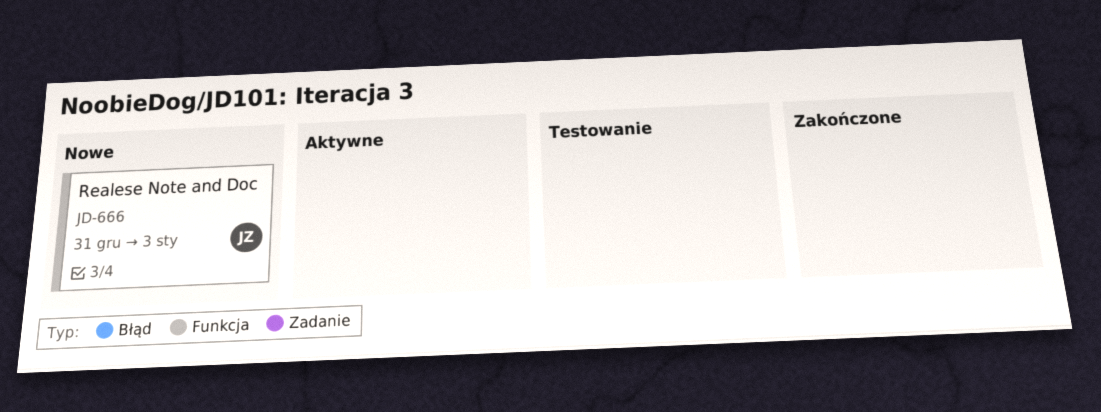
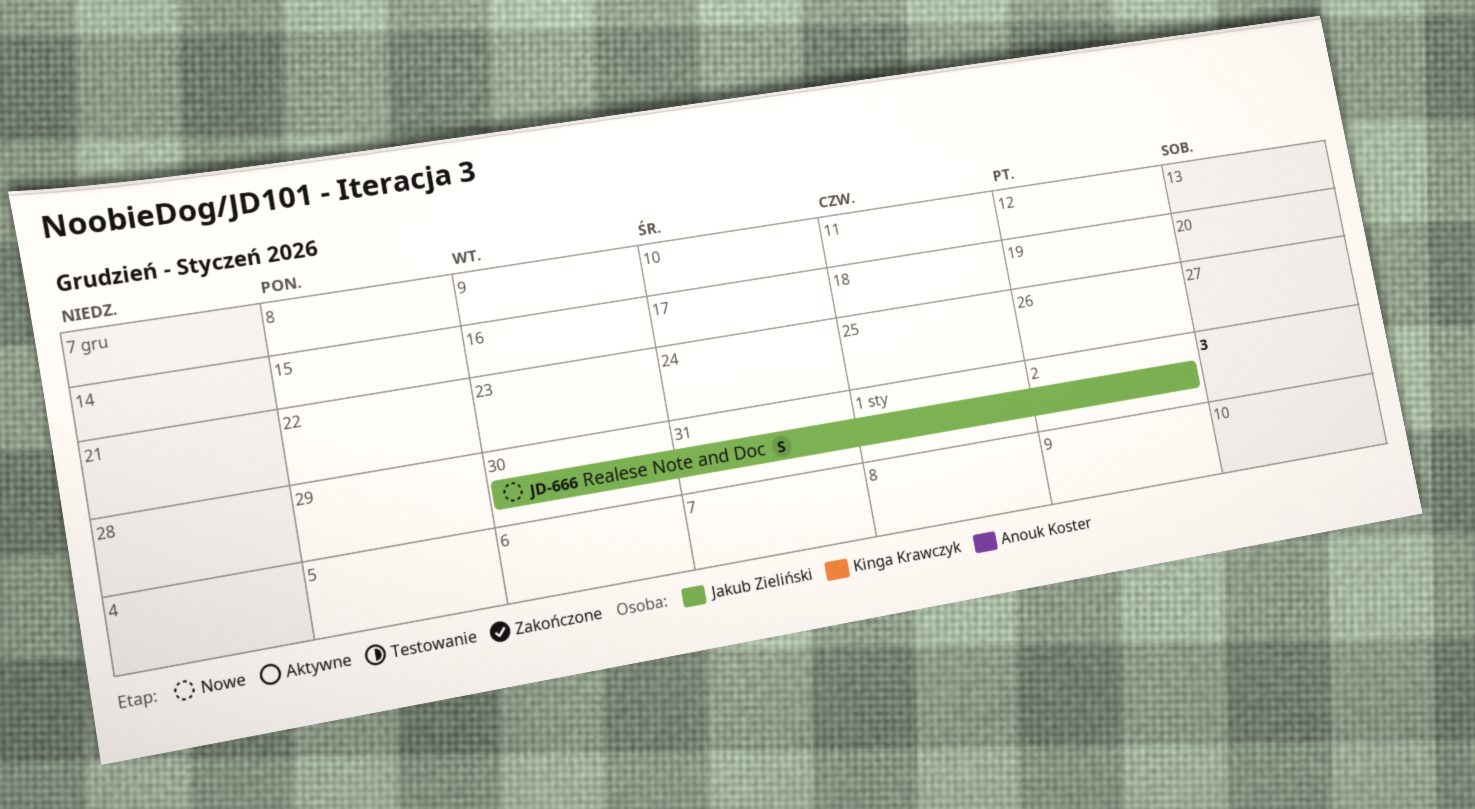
JD-666, start: Dec 31 -> Dec 30
JD-666, due: Jan 3 -> Jan 2

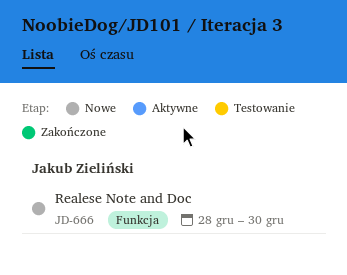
JD-666, start: Dec 30 -> Dec 28
JD-666, due: Jan 2 -> Dec 30

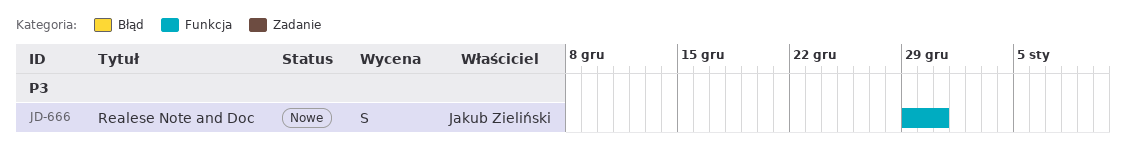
JD-666, start: Dec 28 -> Dec 29
JD-666, due: Dec 30 -> Dec 31

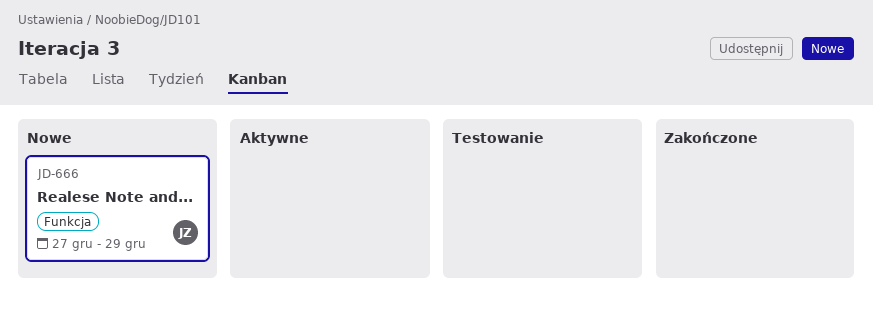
JD-666, start: Dec 29 -> Dec 27
JD-666, due: Dec 31 -> Dec 29

